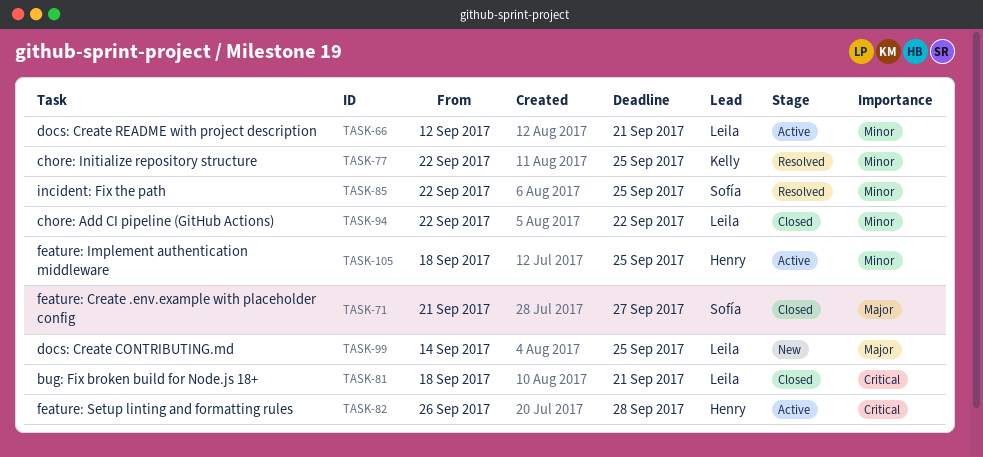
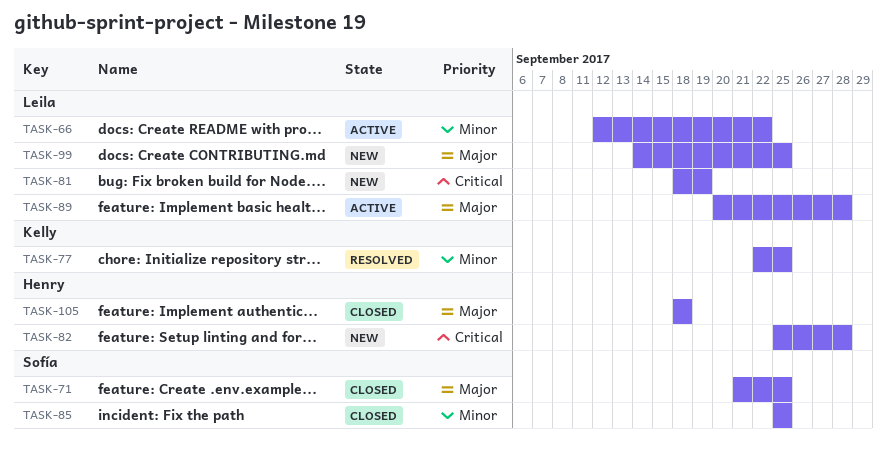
TASK-66, due: Sep 21 -> Sep 22
TASK-71, due: Sep 27 -> Sep 25
TASK-81, status: Closed -> New
TASK-81, due: Sep 21 -> Sep 19
TASK-82, status: Active -> New
TASK-82, start: Sep 26 -> Sep 25
TASK-85, status: Resolved -> Closed
TASK-85, start: Sep 22 -> Sep 25
TASK-89: none -> present
TASK-94: present -> none
TASK-105, status: Active -> Closed
TASK-105, priority: Minor -> Major
TASK-105, due: Sep 25 -> Sep 18

